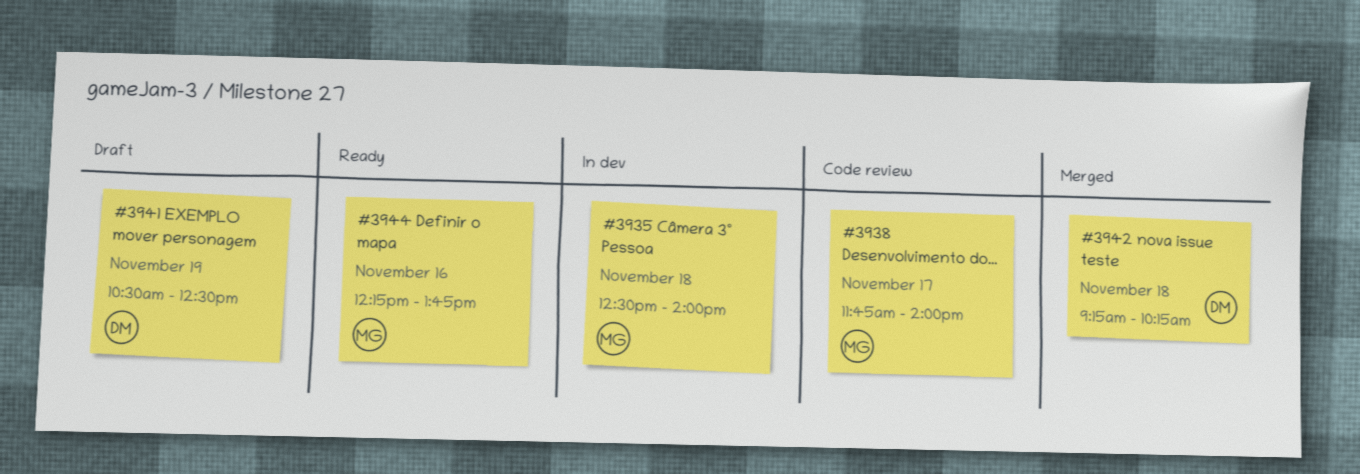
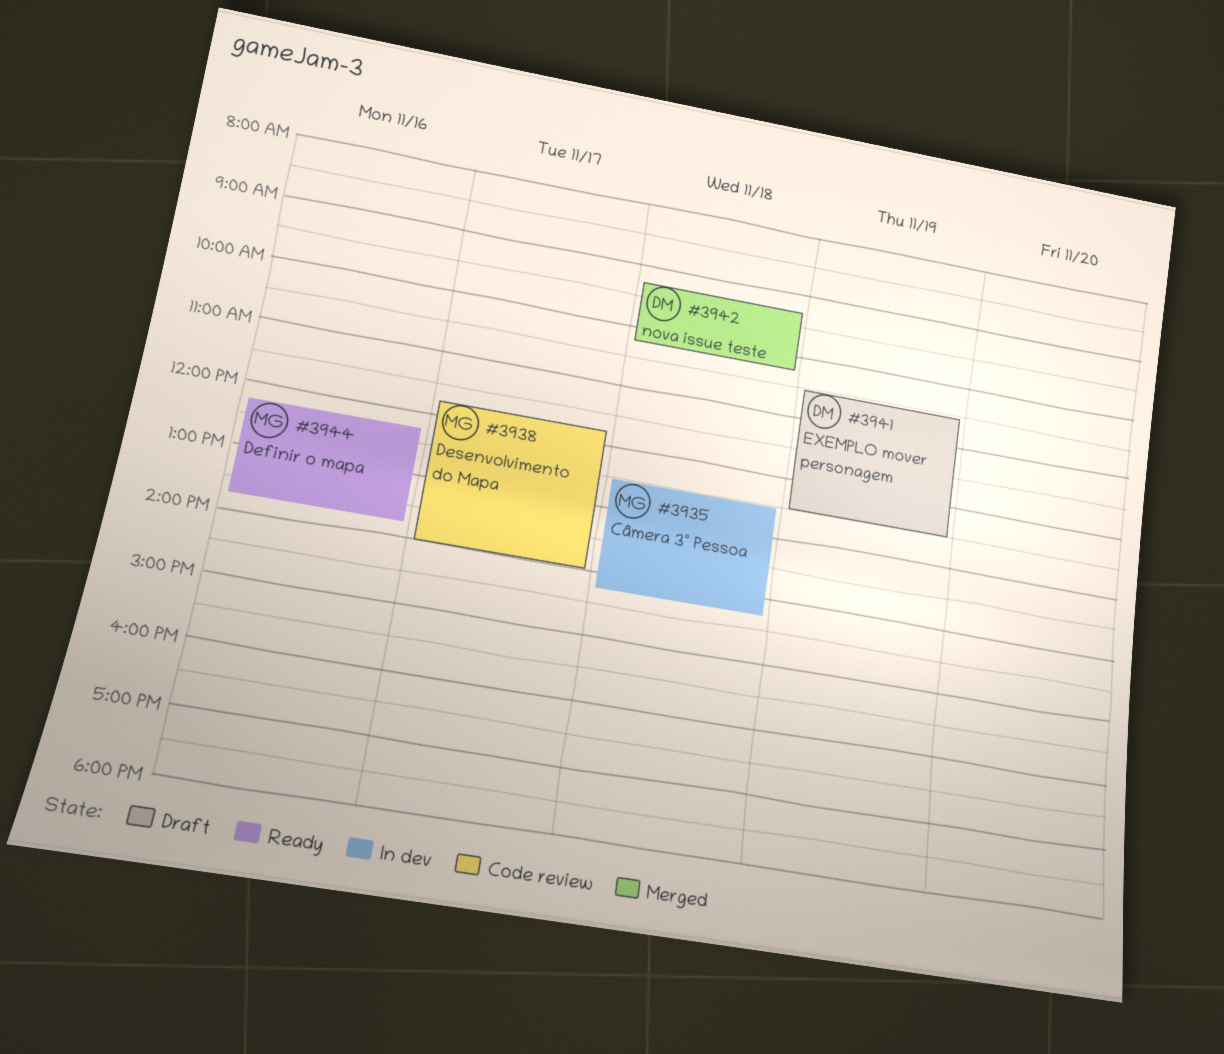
#3935, ends: 14:00 -> 14:15

